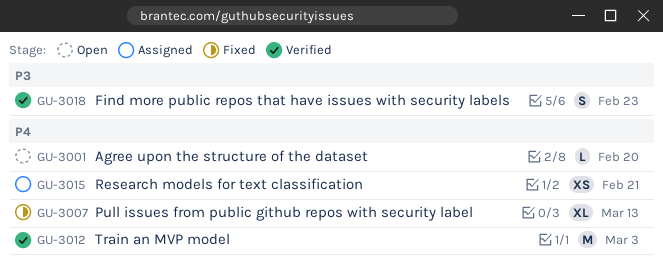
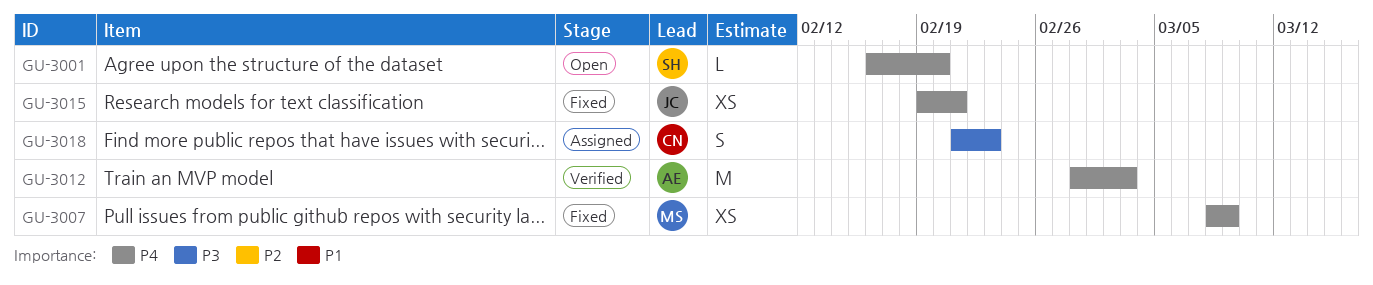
GU-3007, estimate: XL -> XS
GU-3007, due: Mar 13 -> Mar 9
GU-3015, status: Assigned -> Fixed
GU-3018, status: Verified -> Assigned

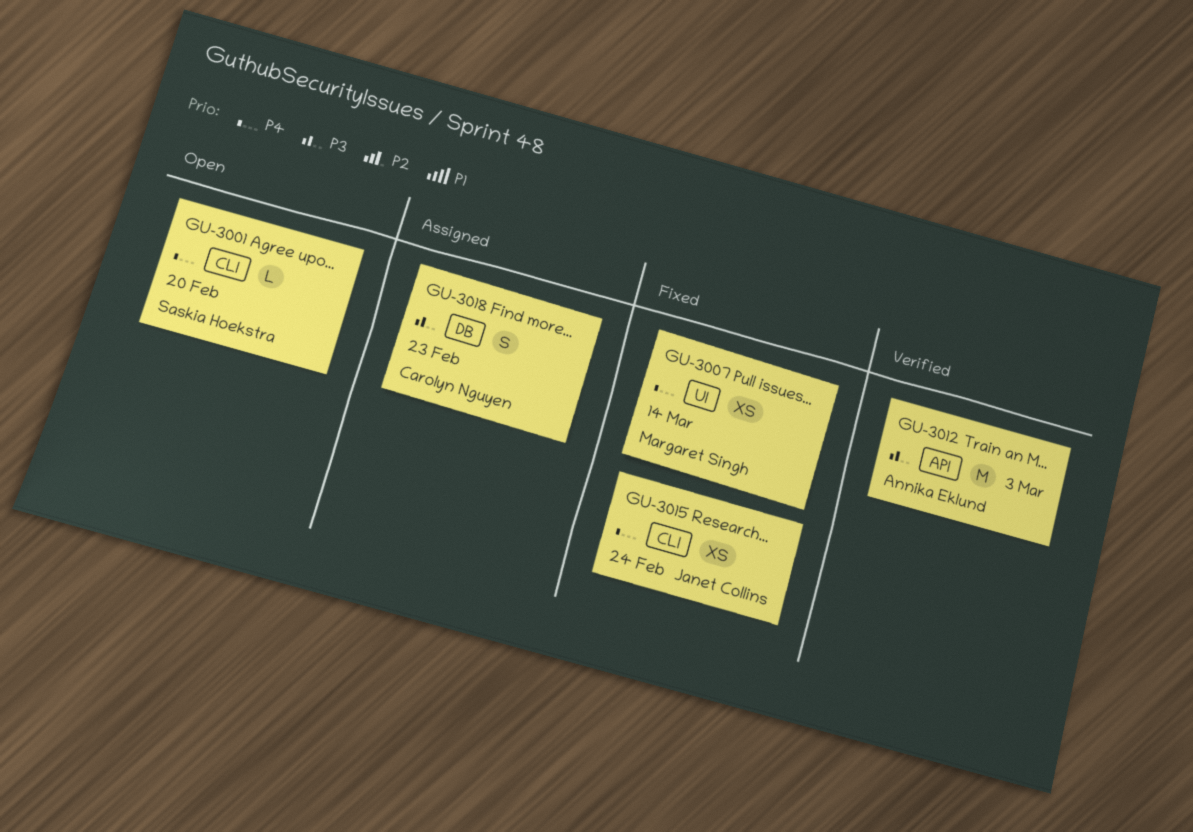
GU-3007, due: Mar 9 -> Mar 14
GU-3012, priority: P4 -> P3
GU-3015, due: Feb 21 -> Feb 24

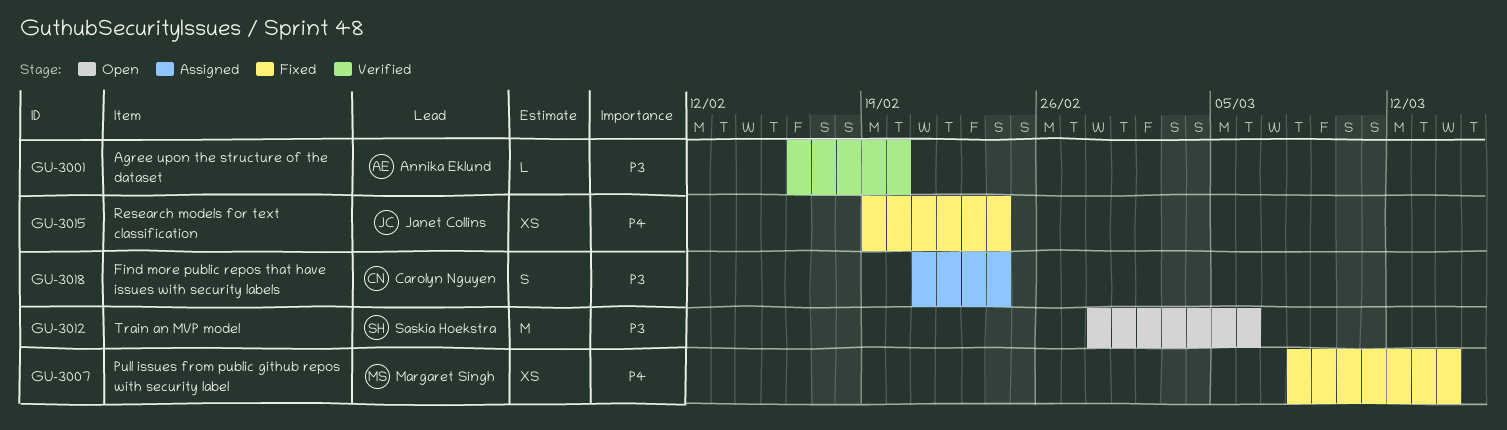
GU-3001, status: Open -> Verified
GU-3001, owner: Saskia Hoekstra -> Annika Eklund
GU-3001, priority: P4 -> P3
GU-3012, status: Verified -> Open
GU-3012, owner: Annika Eklund -> Saskia Hoekstra
GU-3012, due: Mar 3 -> Mar 6
GU-3018, due: Feb 23 -> Feb 24

